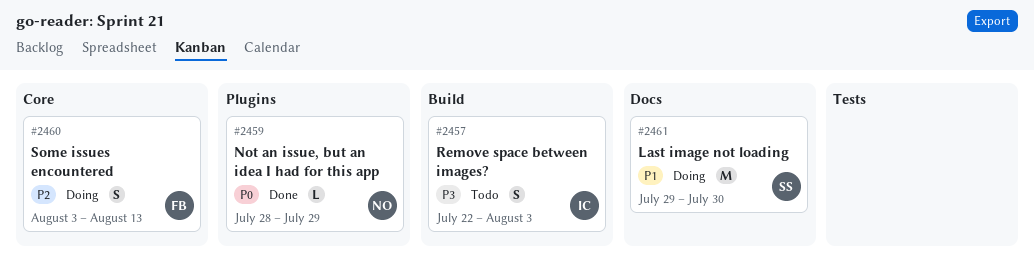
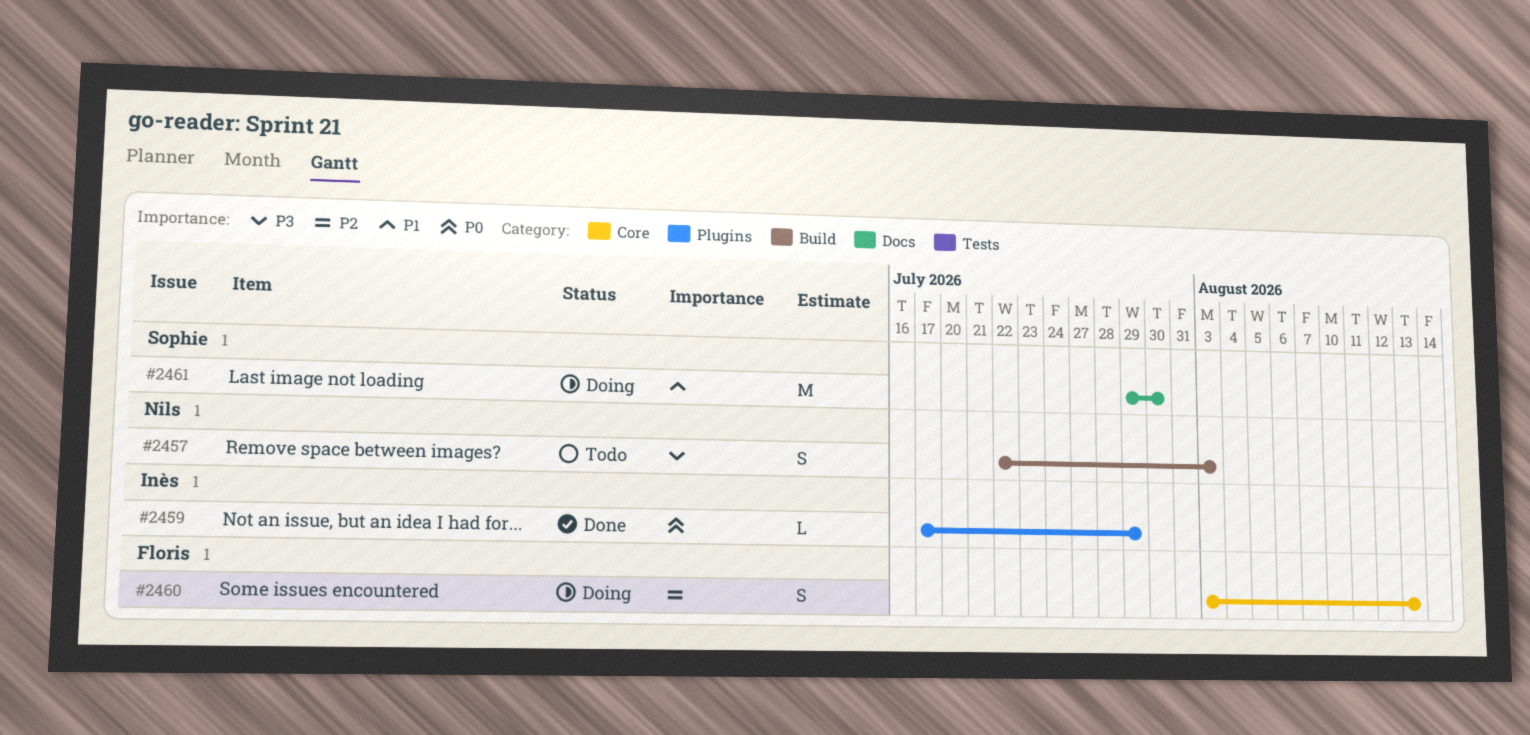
#2457, owner: Inès -> Nils
#2459, owner: Nils -> Inès
#2459, start: Jul 28 -> Jul 17

